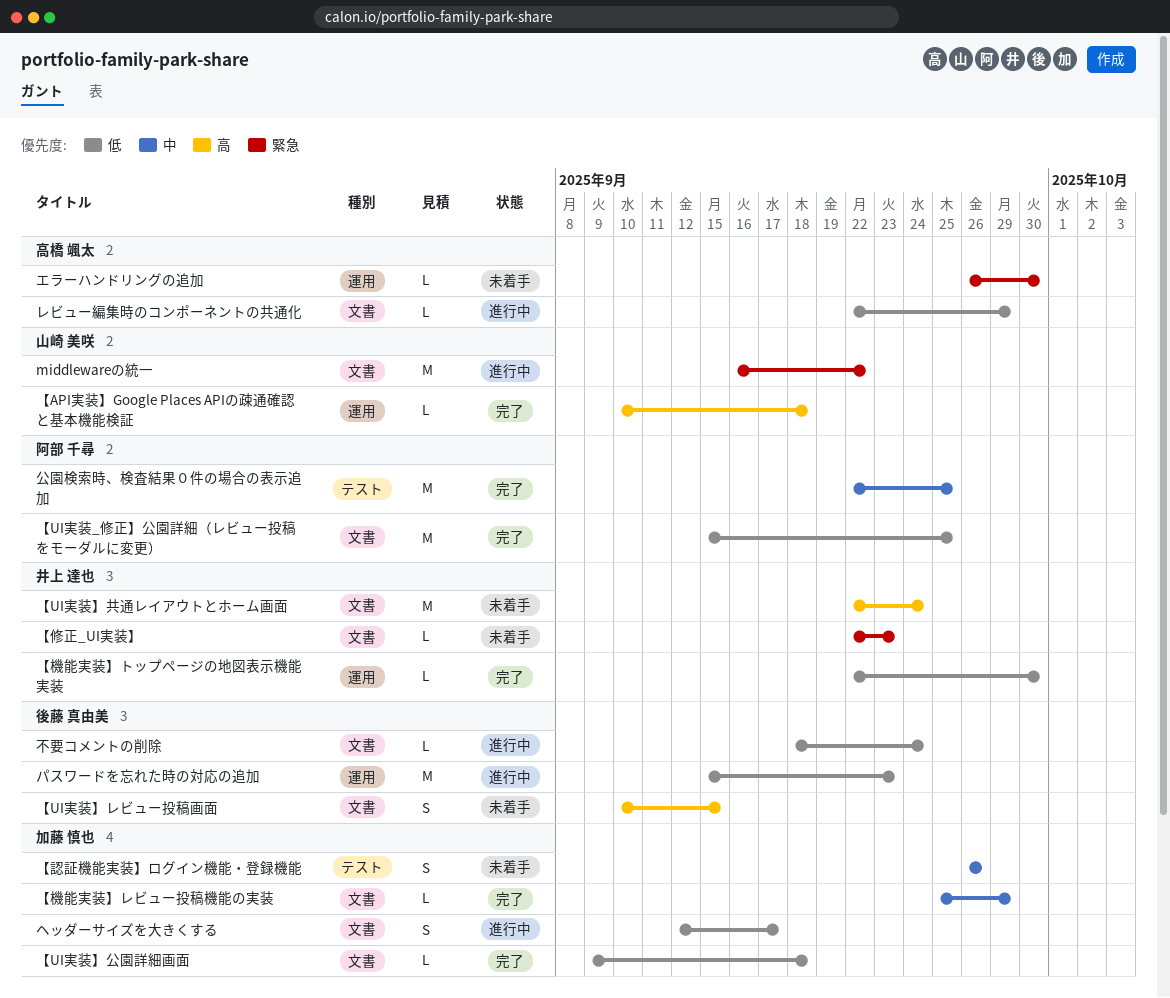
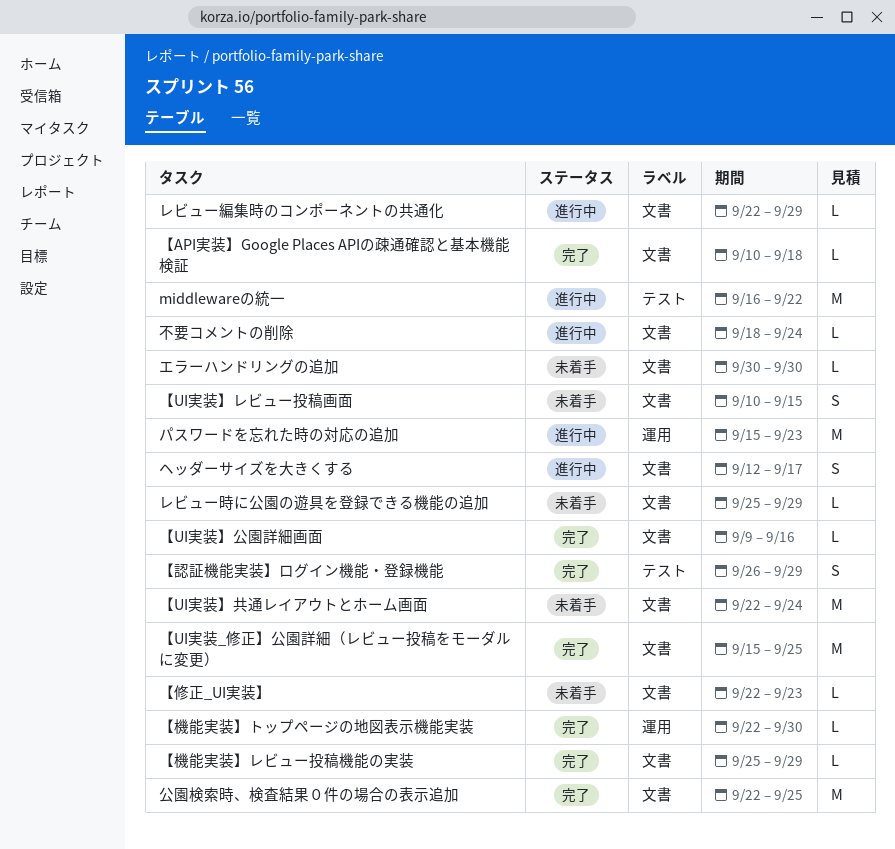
middlewareの統一, label: 文書 -> テスト
【API実装】Google Places APIの疎通確認と基本機能検証, label: 運用 -> 文書
【UI実装】公園詳細画面, due: Sep 18 -> Sep 16
【認証機能実装】ログイン機能・登録機能, status: 未着手 -> 完了
【認証機能実装】ログイン機能・登録機能, due: Sep 26 -> Sep 29
エラーハンドリングの追加, label: 運用 -> 文書
エラーハンドリングの追加, start: Sep 26 -> Sep 30
レビュー時に公園の遊具を登録できる機能の追加: none -> present
公園検索時、検査結果０件の場合の表示追加, label: テスト -> 文書

